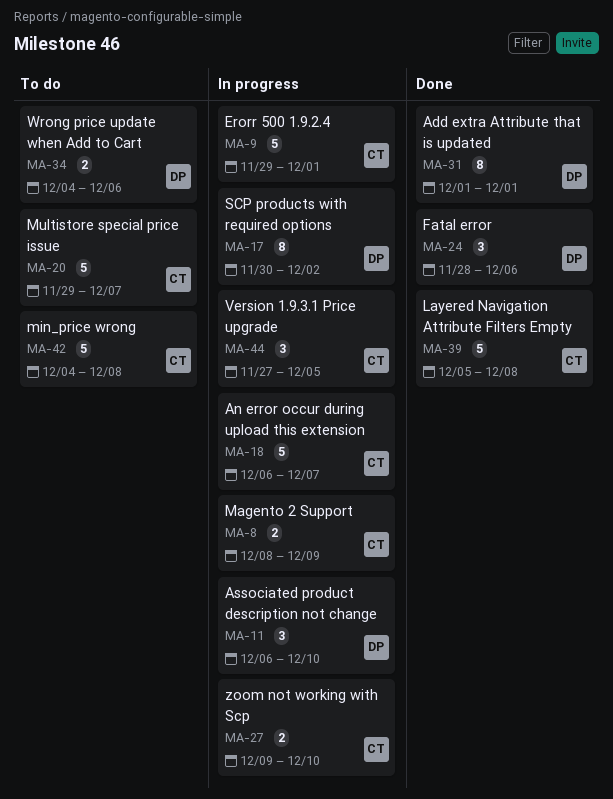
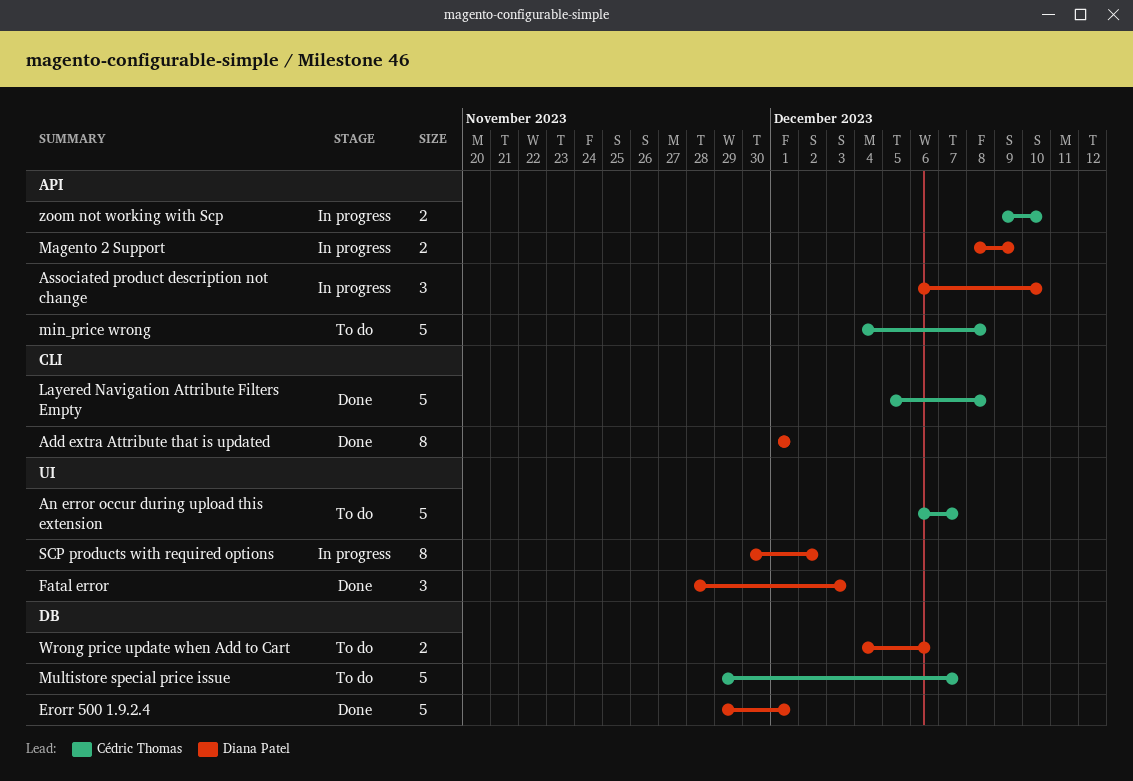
An error occur during upload this extension, status: In progress -> To do
Erorr 500 1.9.2.4, status: In progress -> Done
Erorr 500 1.9.2.4, owner: Cédric Thomas -> Diana Patel
Fatal error, due: Dec 6 -> Dec 3
Magento 2 Support, owner: Cédric Thomas -> Diana Patel
Version 1.9.3.1 Price upgrade: present -> none

